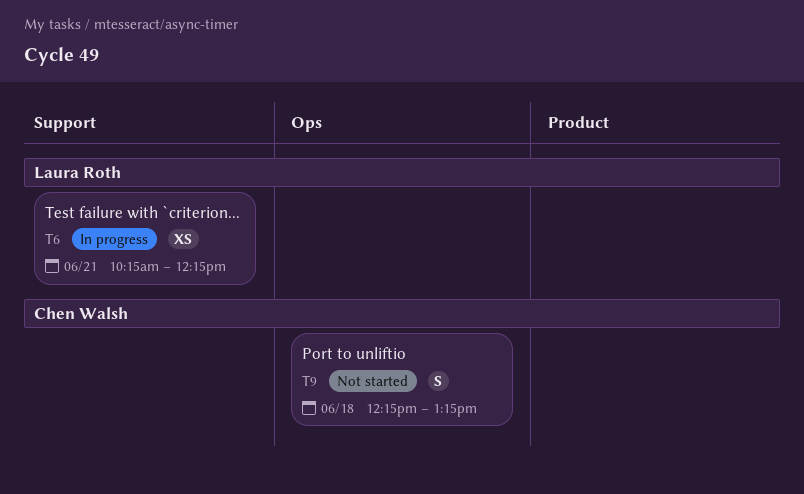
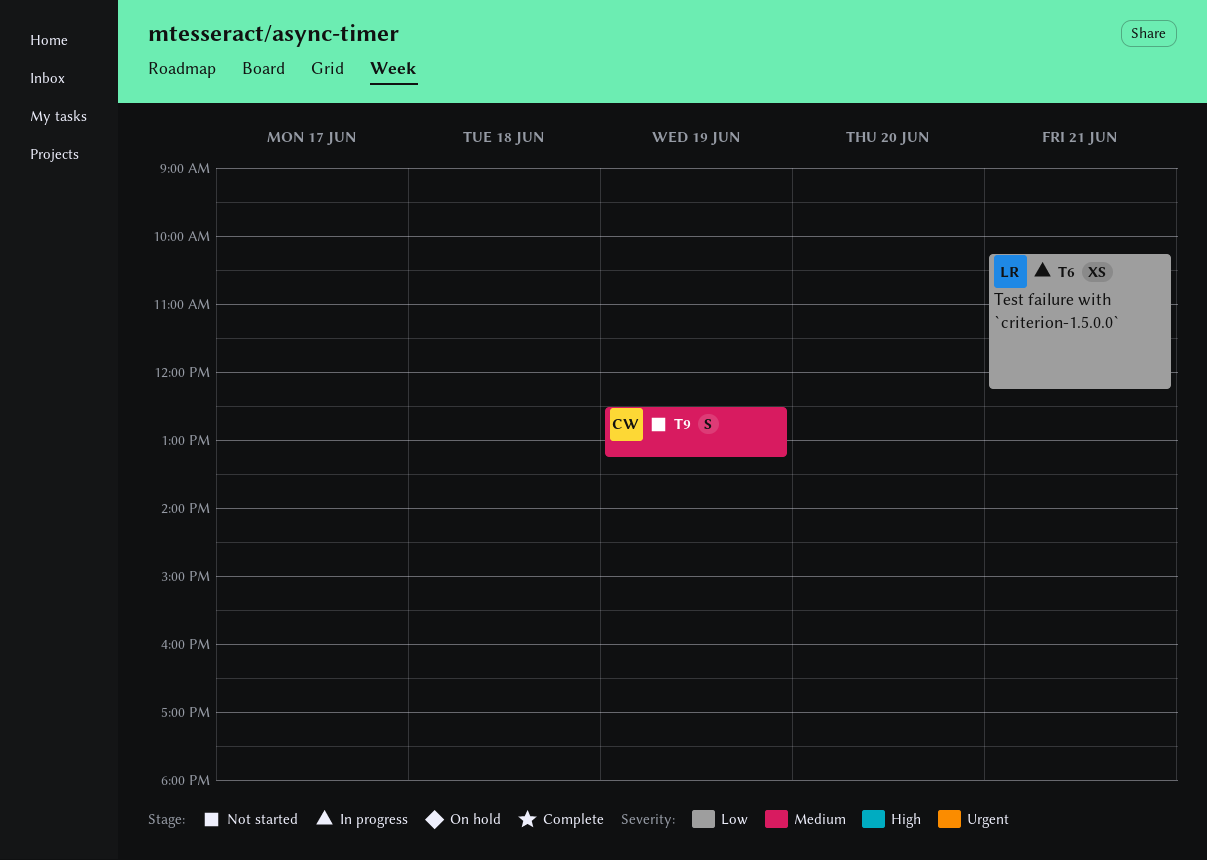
T9, day: Jun 18 -> Jun 19
T9, begins: 12:15 -> 12:30

